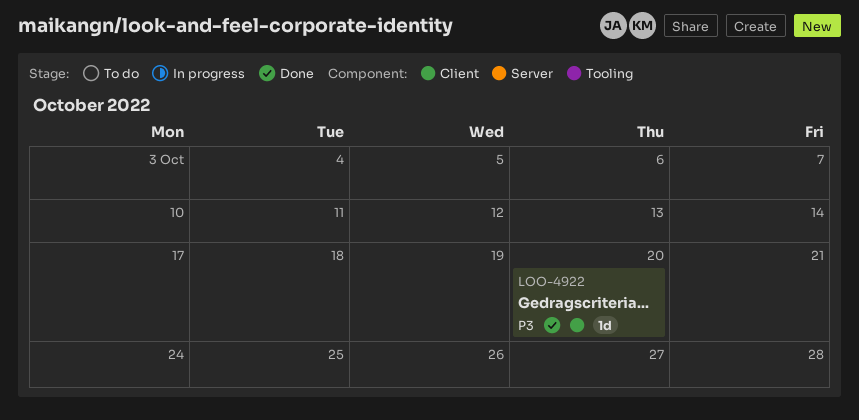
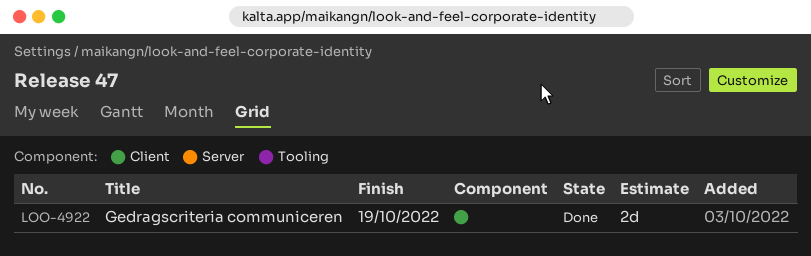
LOO-4922, estimate: 1d -> 2d
LOO-4922, due: Oct 20 -> Oct 19

